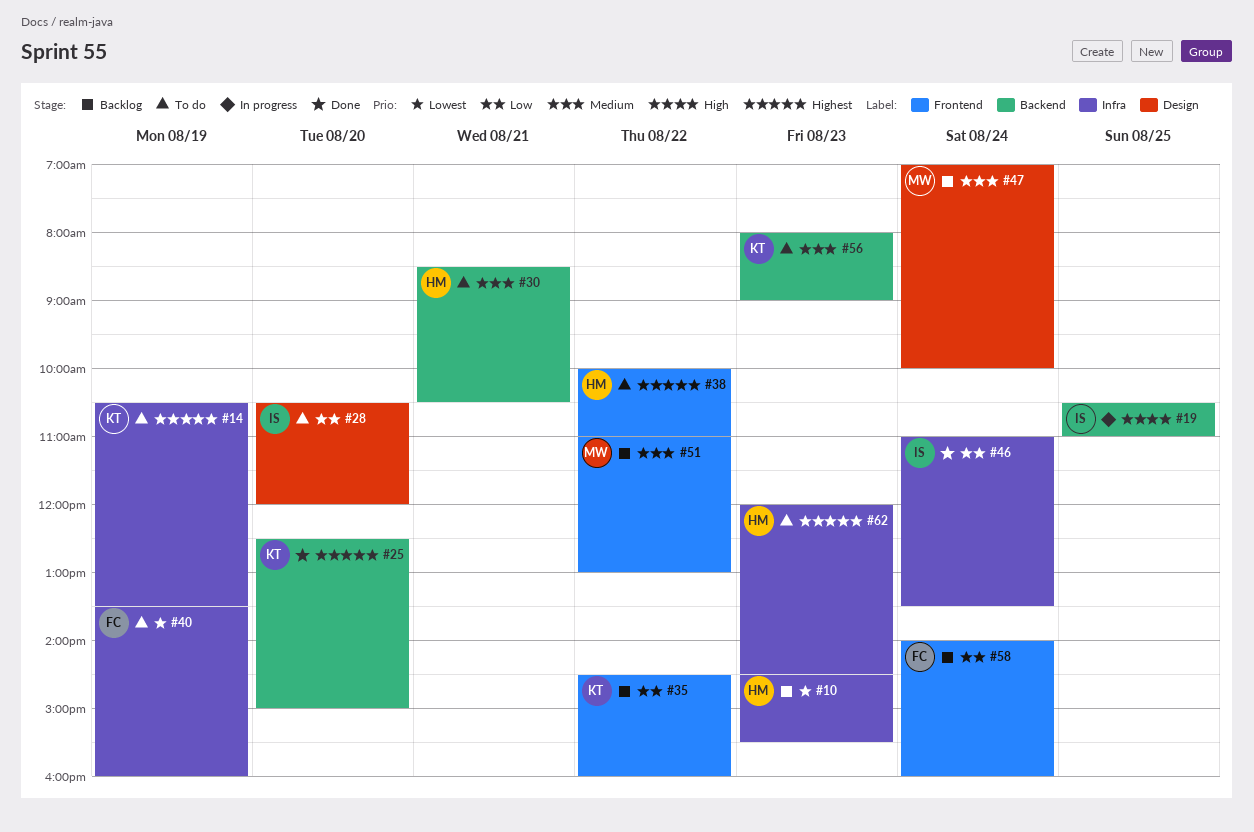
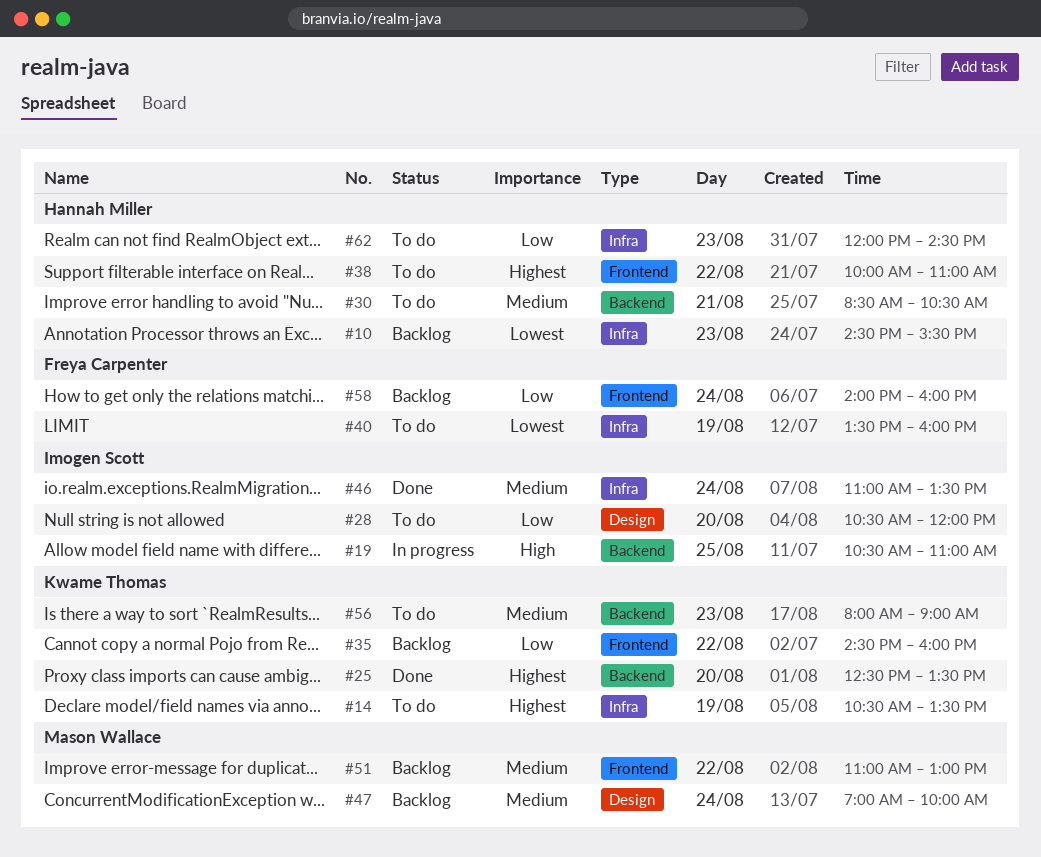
#25, ends: 15:00 -> 13:30
#46, priority: Low -> Medium
#62, priority: Highest -> Low

